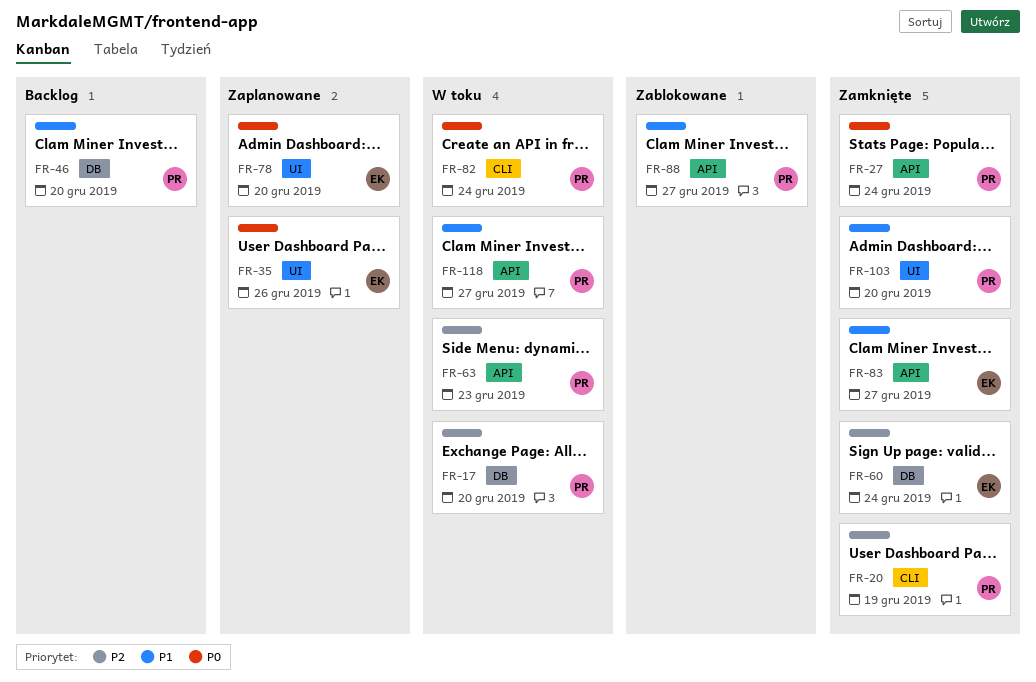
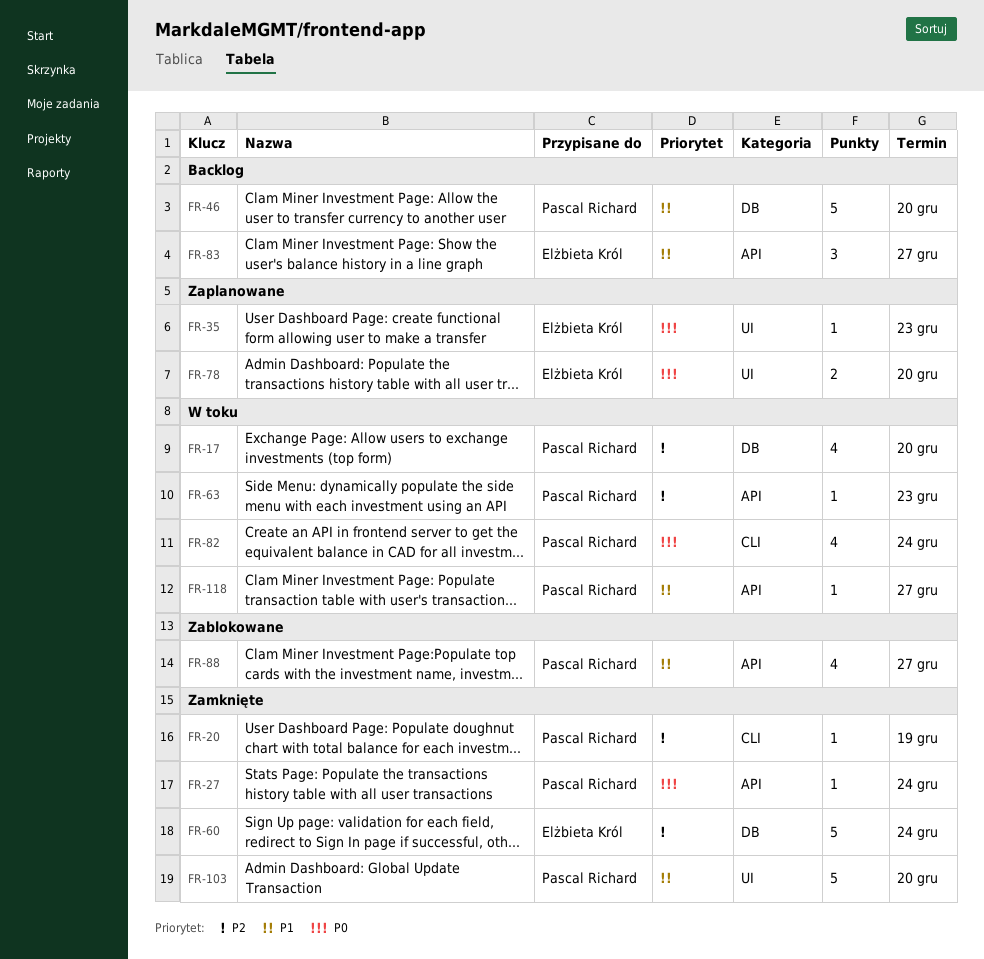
FR-35, due: Dec 26 -> Dec 23
FR-83, status: Zamknięte -> Backlog

